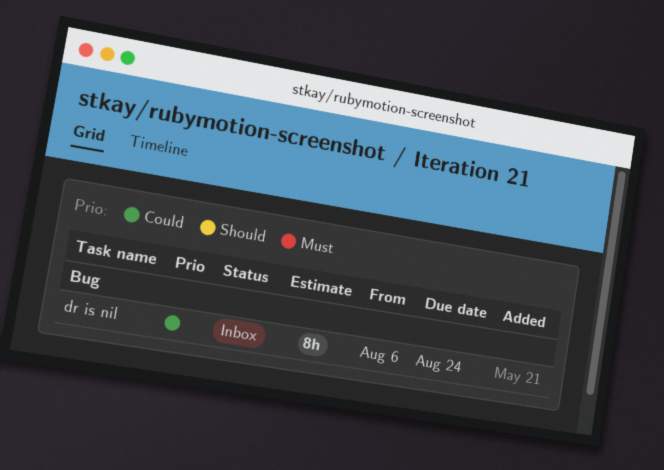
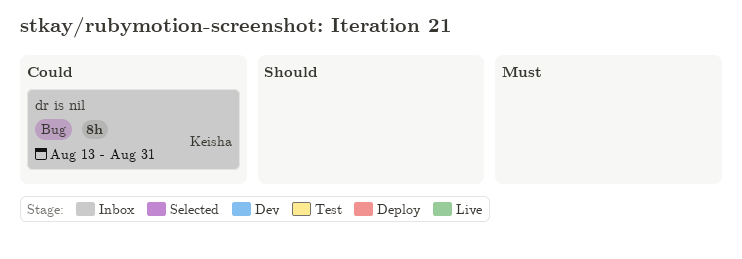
dr is nil, start: Aug 6 -> Aug 13
dr is nil, due: Aug 24 -> Aug 31

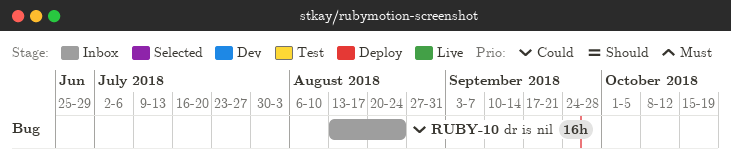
dr is nil, estimate: 8h -> 16h
dr is nil, due: Aug 31 -> Aug 24

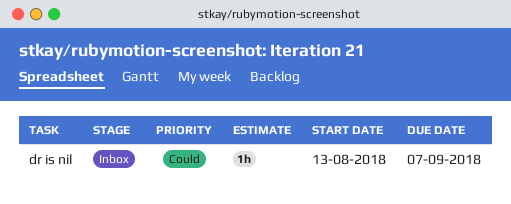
dr is nil, estimate: 16h -> 1h
dr is nil, due: Aug 24 -> Sep 7

